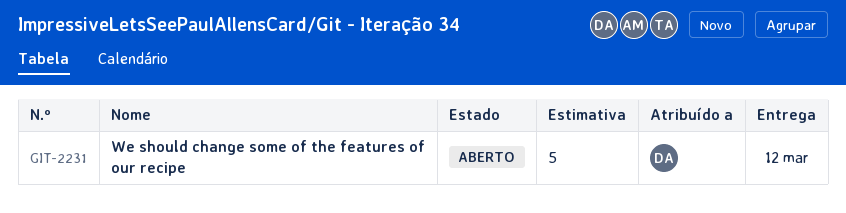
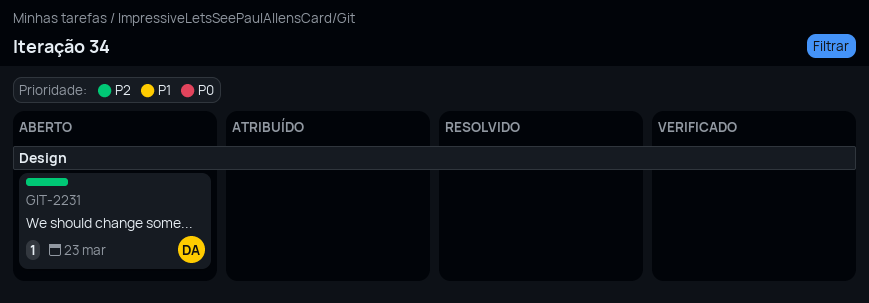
GIT-2231, estimate: 5 -> 1
GIT-2231, due: Mar 12 -> Mar 23

